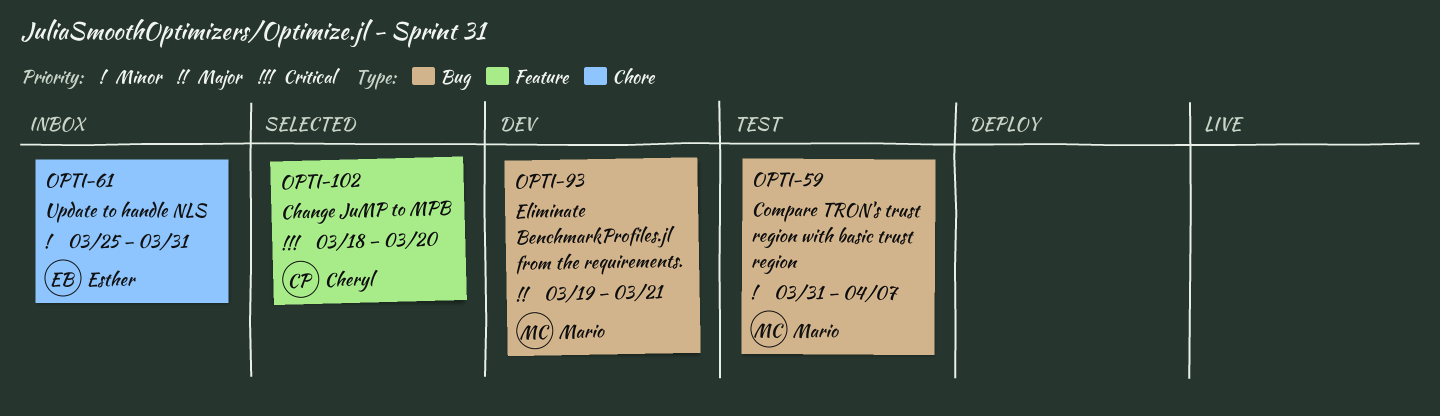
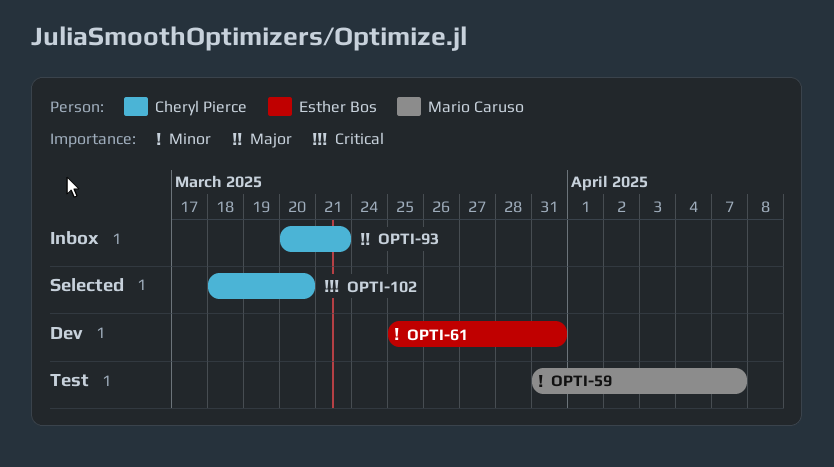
OPTI-61, status: Inbox -> Dev
OPTI-93, status: Dev -> Inbox
OPTI-93, owner: Mario Caruso -> Cheryl Pierce
OPTI-93, start: Mar 19 -> Mar 20

